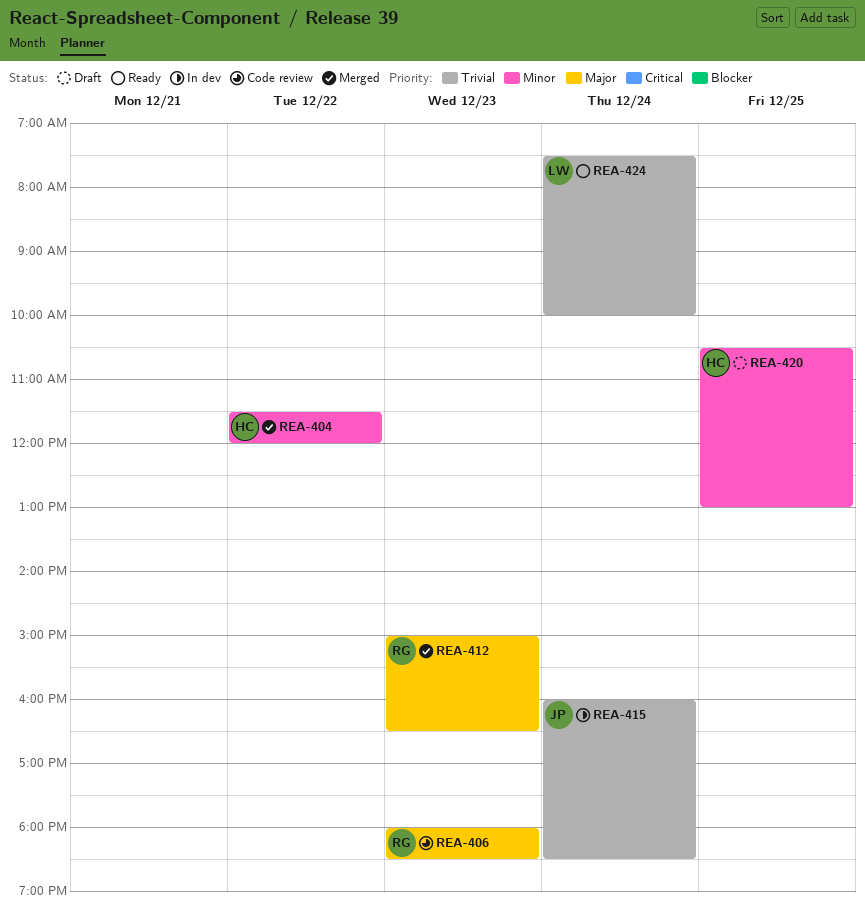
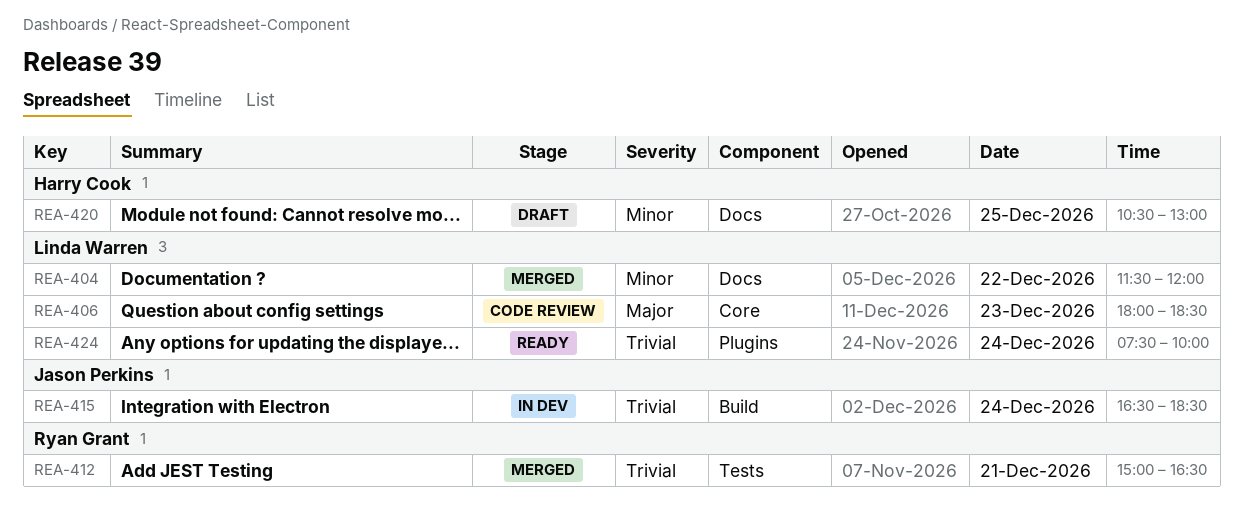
REA-404, owner: Harry Cook -> Linda Warren
REA-406, owner: Ryan Grant -> Linda Warren
REA-412, priority: Major -> Trivial
REA-412, day: Dec 23 -> Dec 21
REA-415, begins: 16:00 -> 16:30

